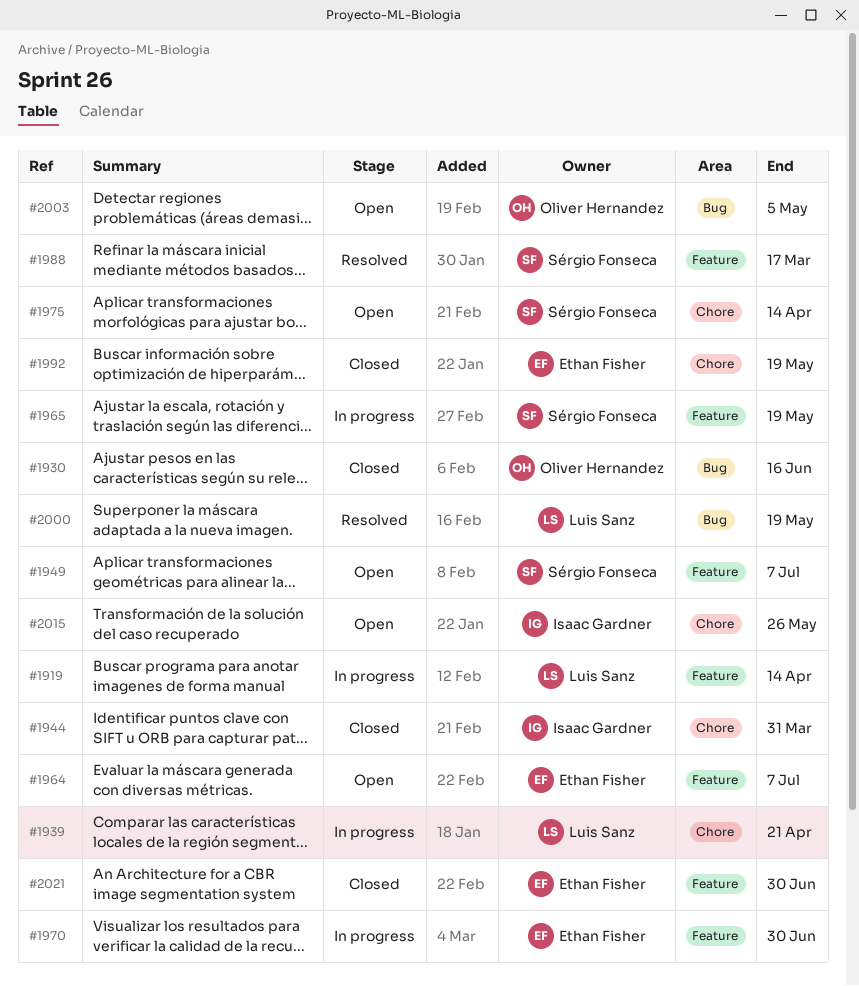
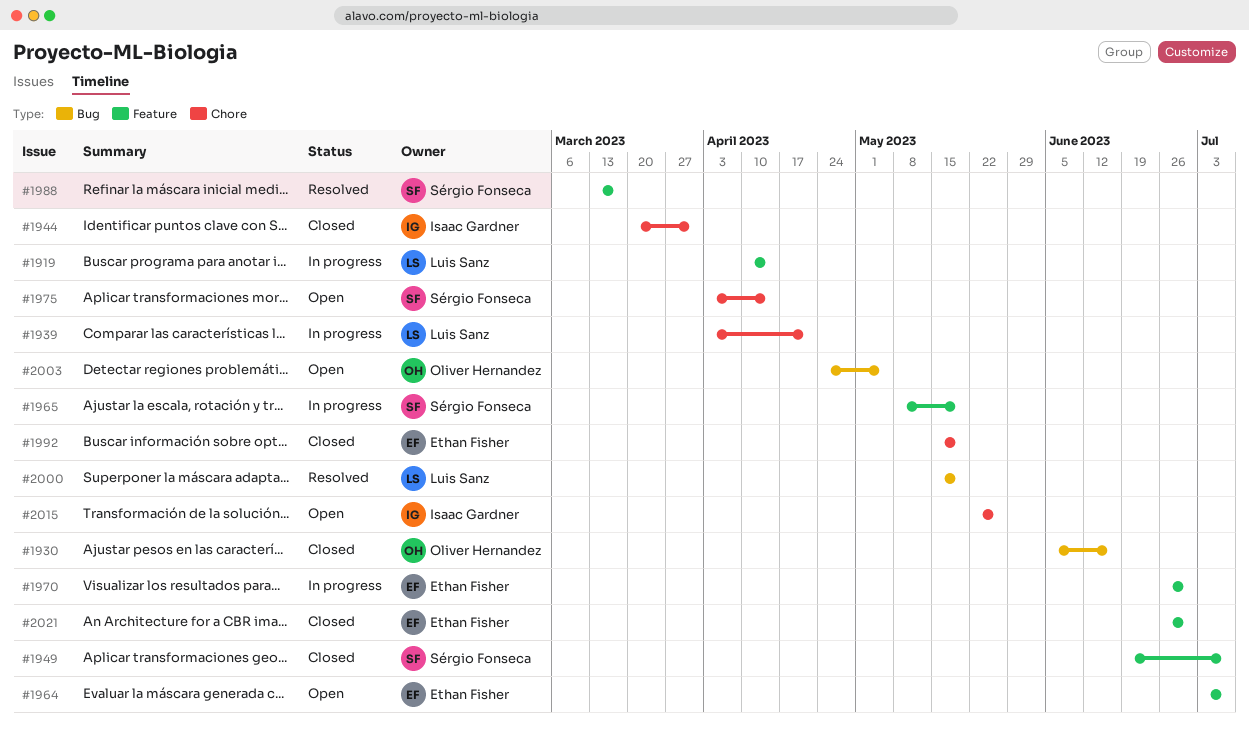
#1949, status: Open -> Closed

